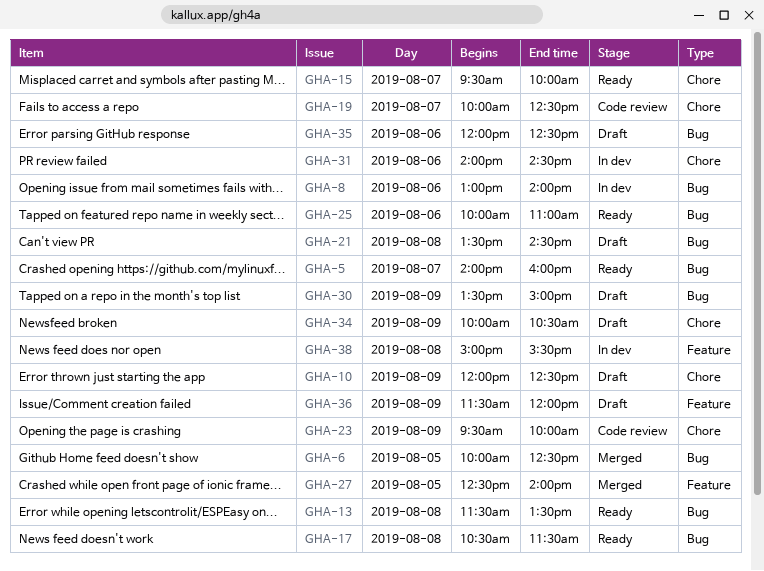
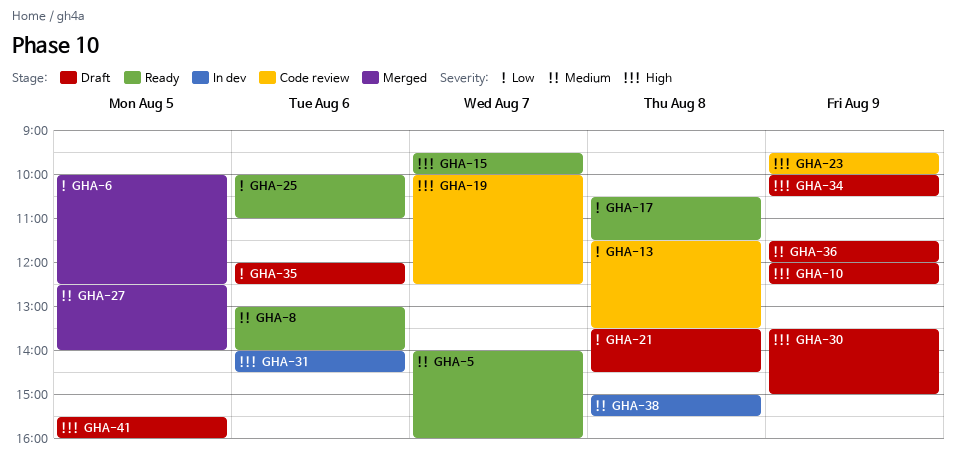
GHA-8, status: In dev -> Ready
GHA-13, status: Ready -> Code review
GHA-41: none -> present

